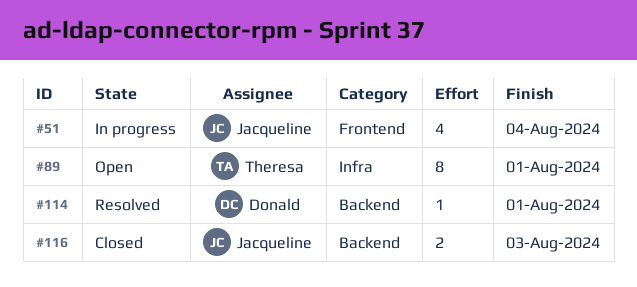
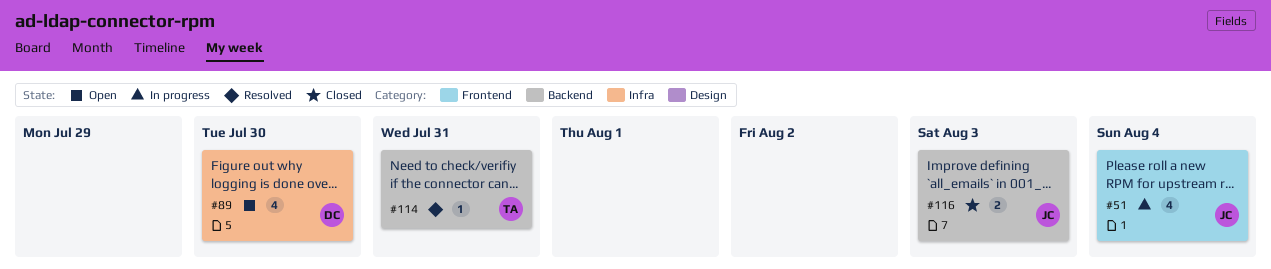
#89, owner: Theresa -> Donald
#89, estimate: 8 -> 4
#89, due: Aug 1 -> Jul 30
#114, owner: Donald -> Theresa
#114, due: Aug 1 -> Jul 31

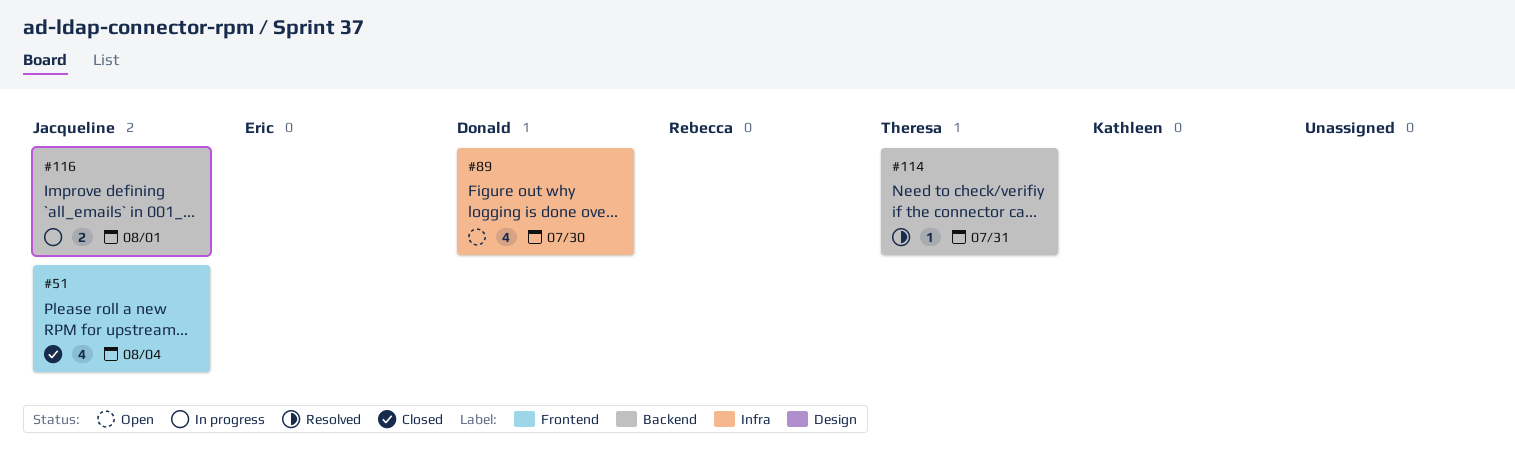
#51, status: In progress -> Closed
#116, status: Closed -> In progress
#116, due: Aug 3 -> Aug 1

